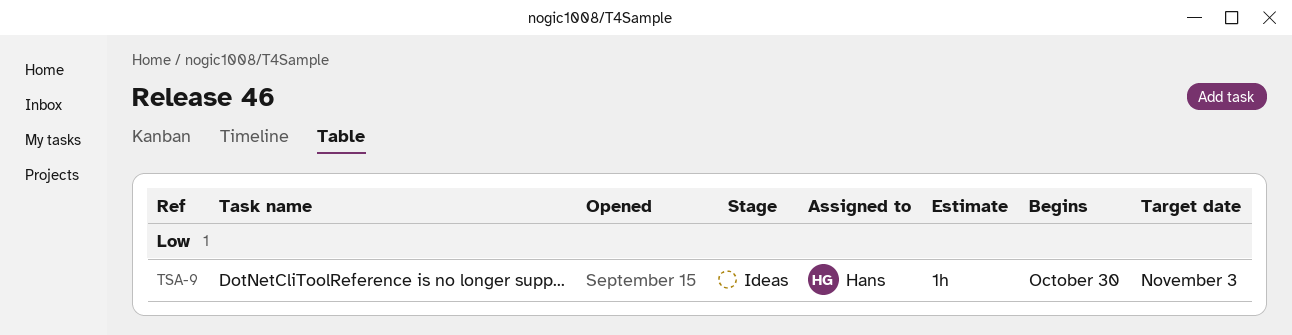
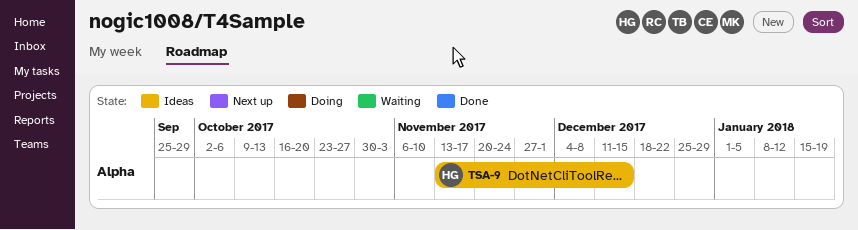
TSA-9, start: Oct 30 -> Nov 13
TSA-9, due: Nov 3 -> Dec 15

